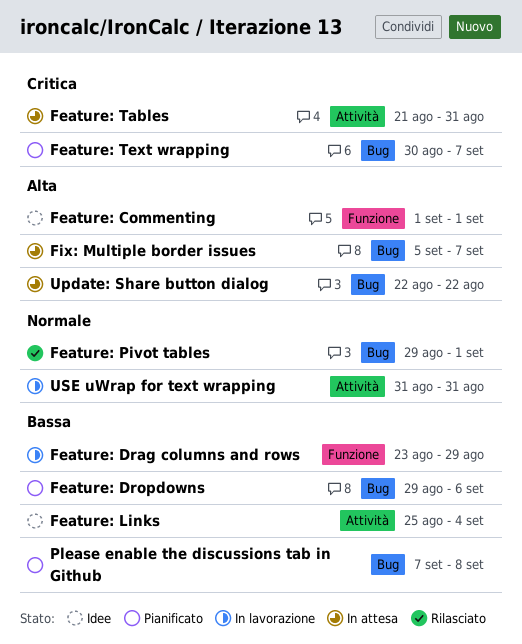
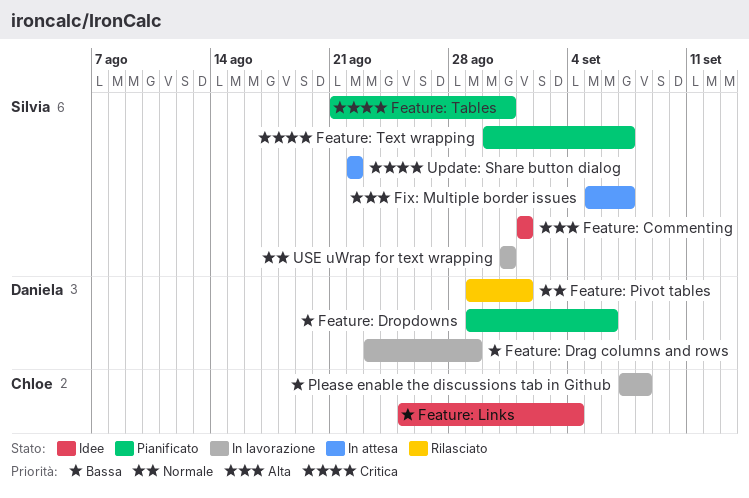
Feature: Tables, status: In attesa -> Pianificato
Please enable the discussions tab in Github, status: Pianificato -> In lavorazione
Update: Share button dialog, priority: Alta -> Critica

